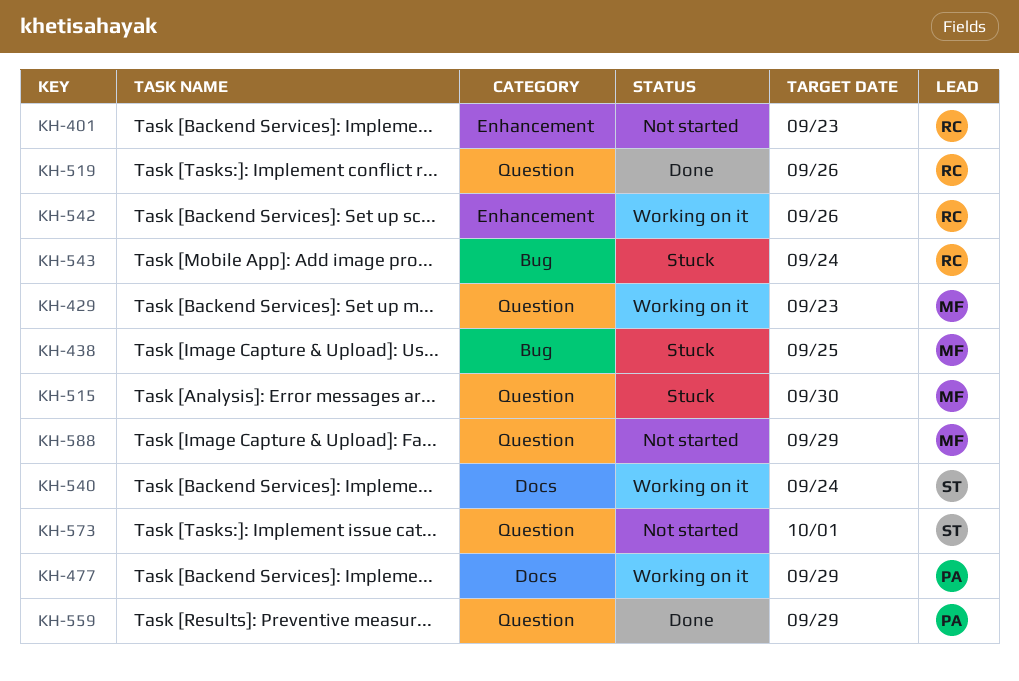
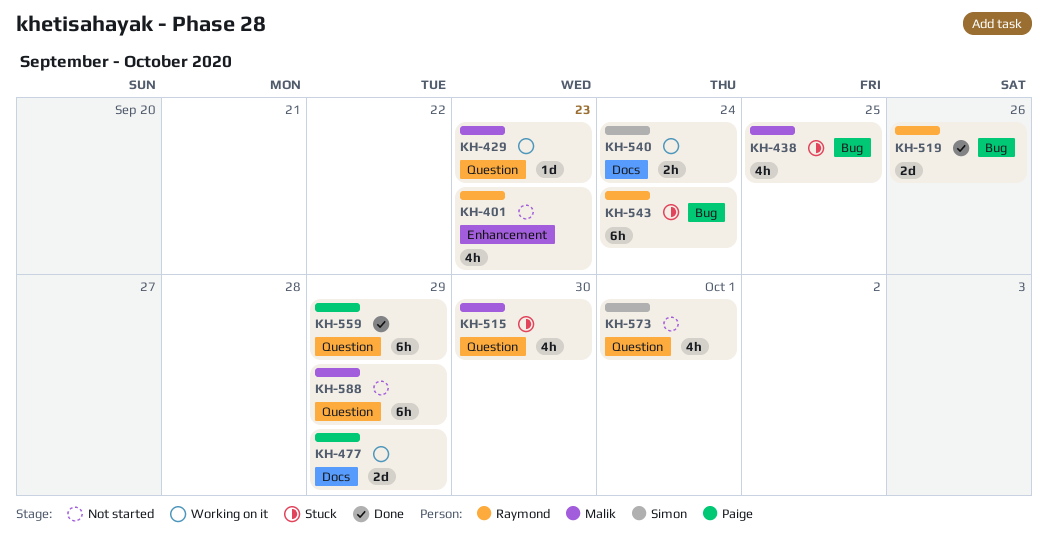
KH-519, label: Question -> Bug
KH-542: present -> none

